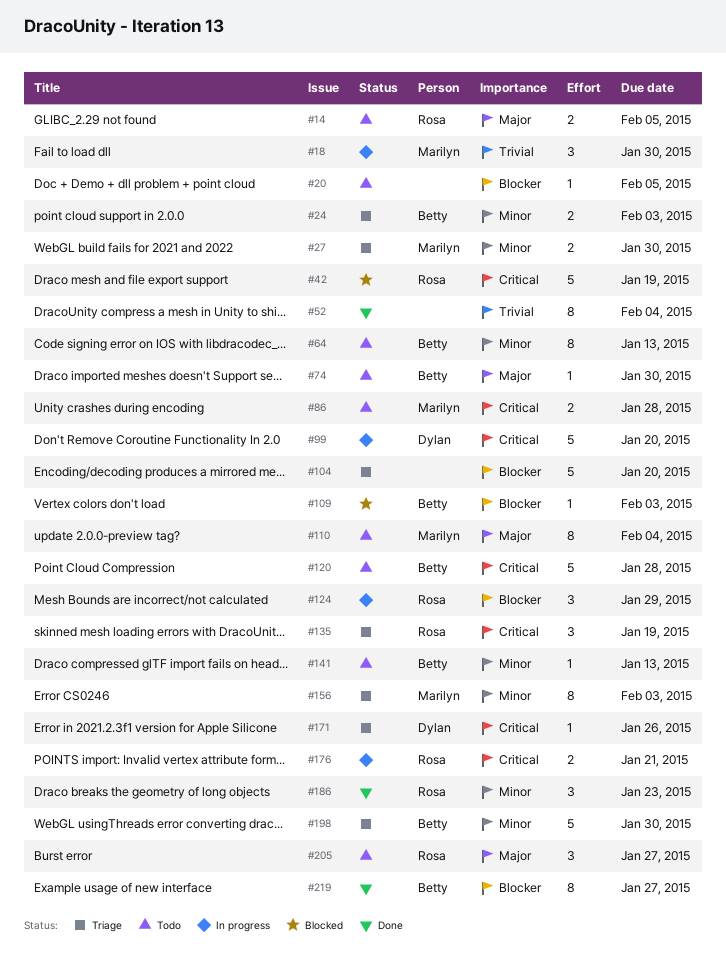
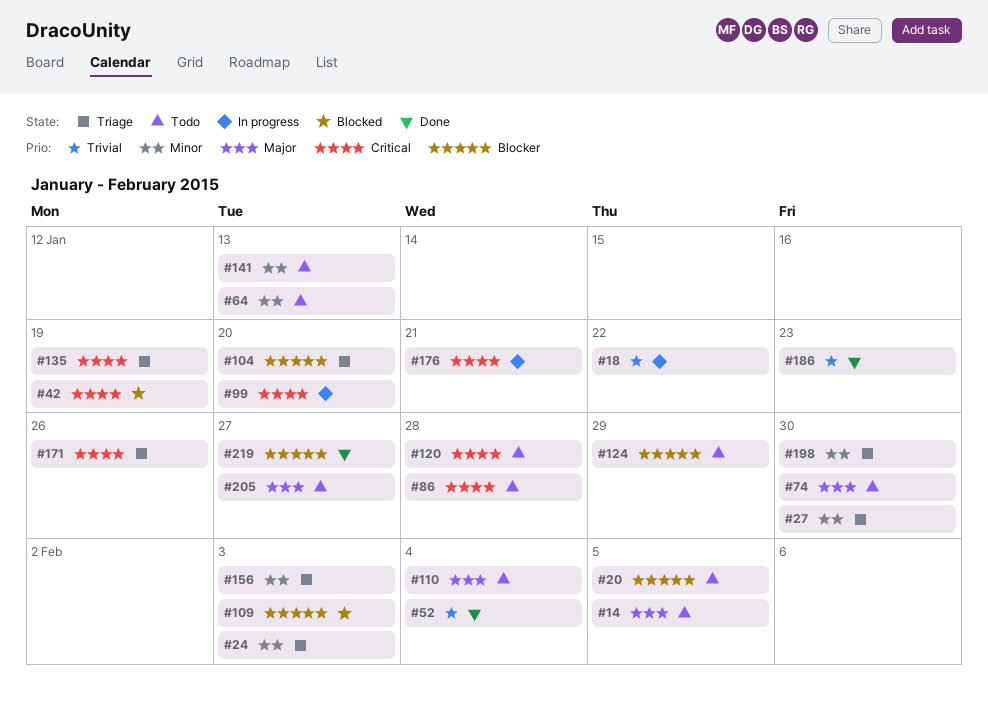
#18, due: Jan 30 -> Jan 22
#124, status: In progress -> Todo
#186, priority: Minor -> Trivial

